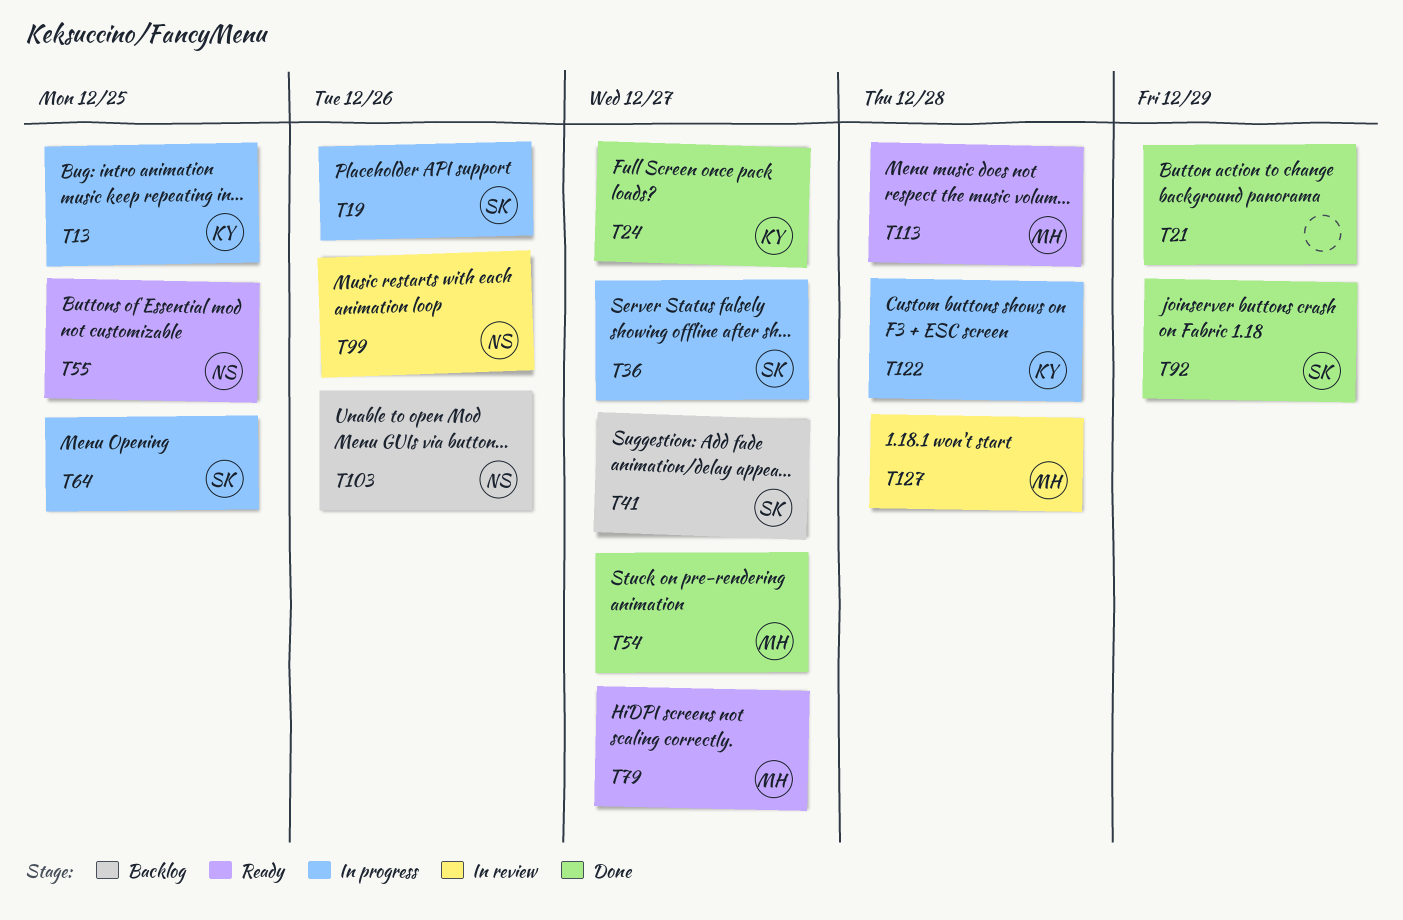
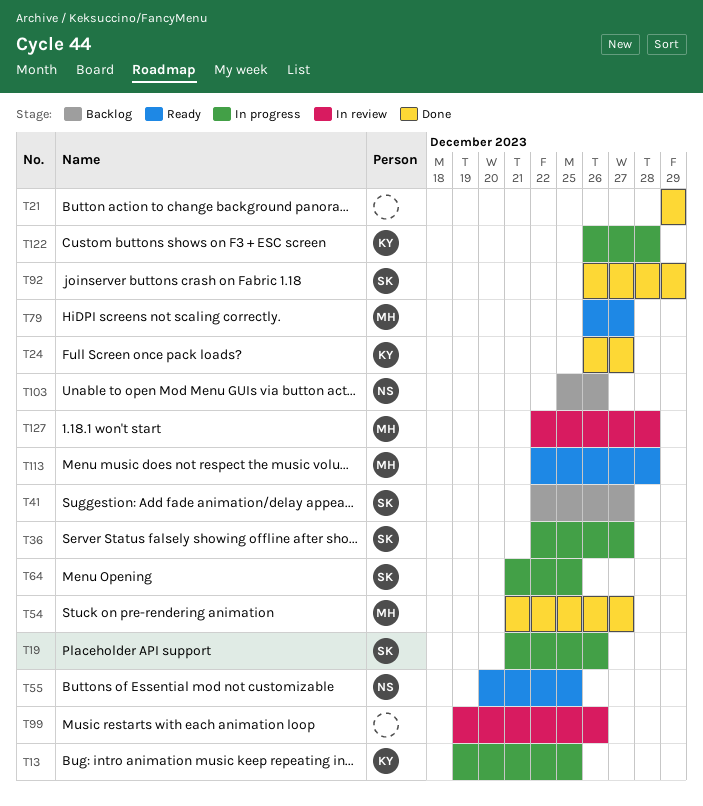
T99, owner: NS -> none

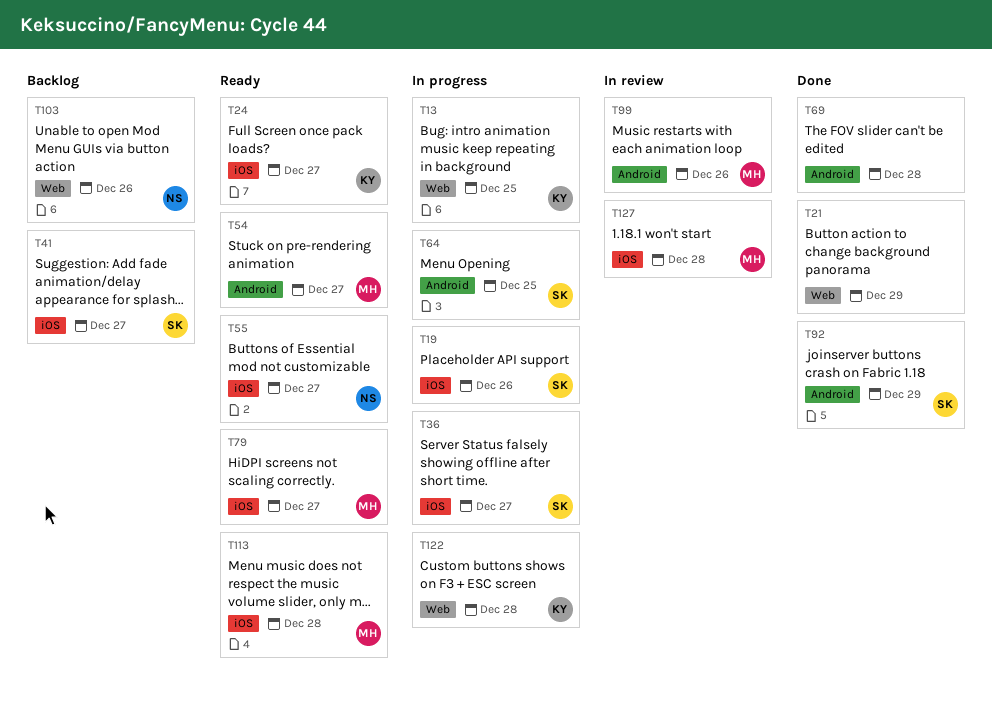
T24, status: Done -> Ready
T54, status: Done -> Ready
T55, due: Dec 25 -> Dec 27
T69: none -> present
T99, owner: none -> MH

